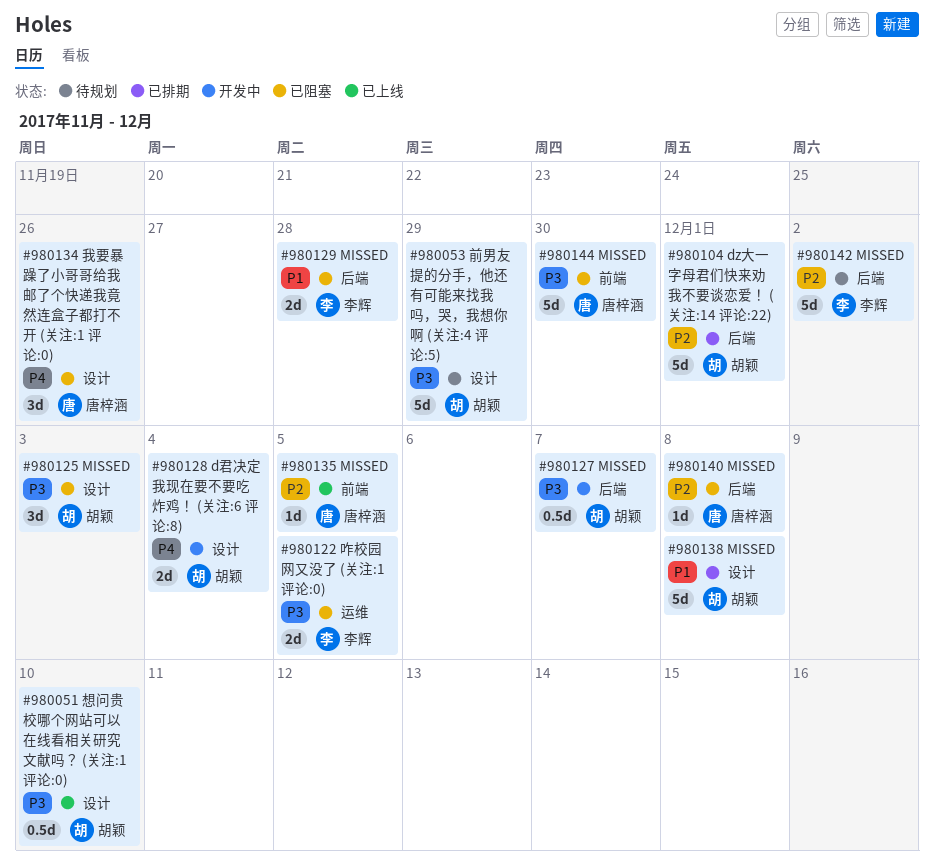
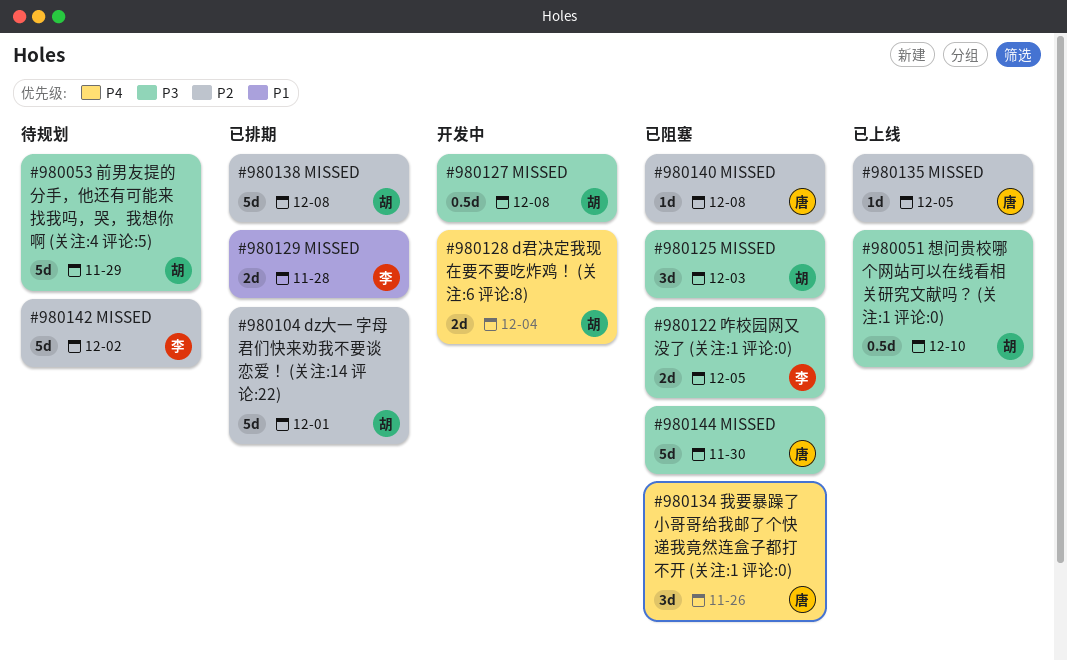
#980127 MISSED, due: Dec 7 -> Dec 8
#980129 MISSED, status: 已阻塞 -> 已排期
#980138 MISSED, priority: P1 -> P2

